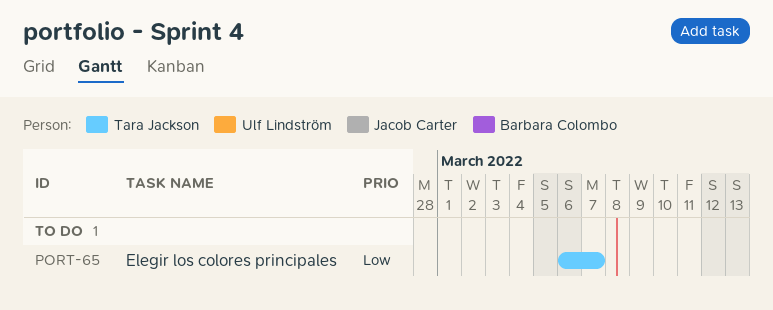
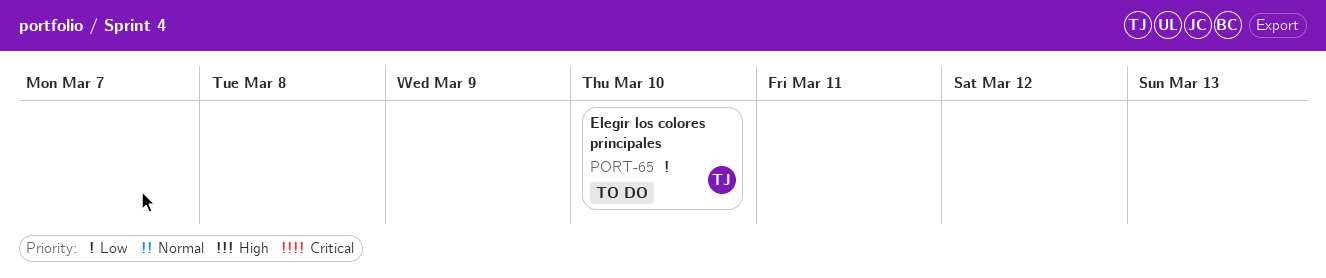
PORT-65, due: Mar 7 -> Mar 10

